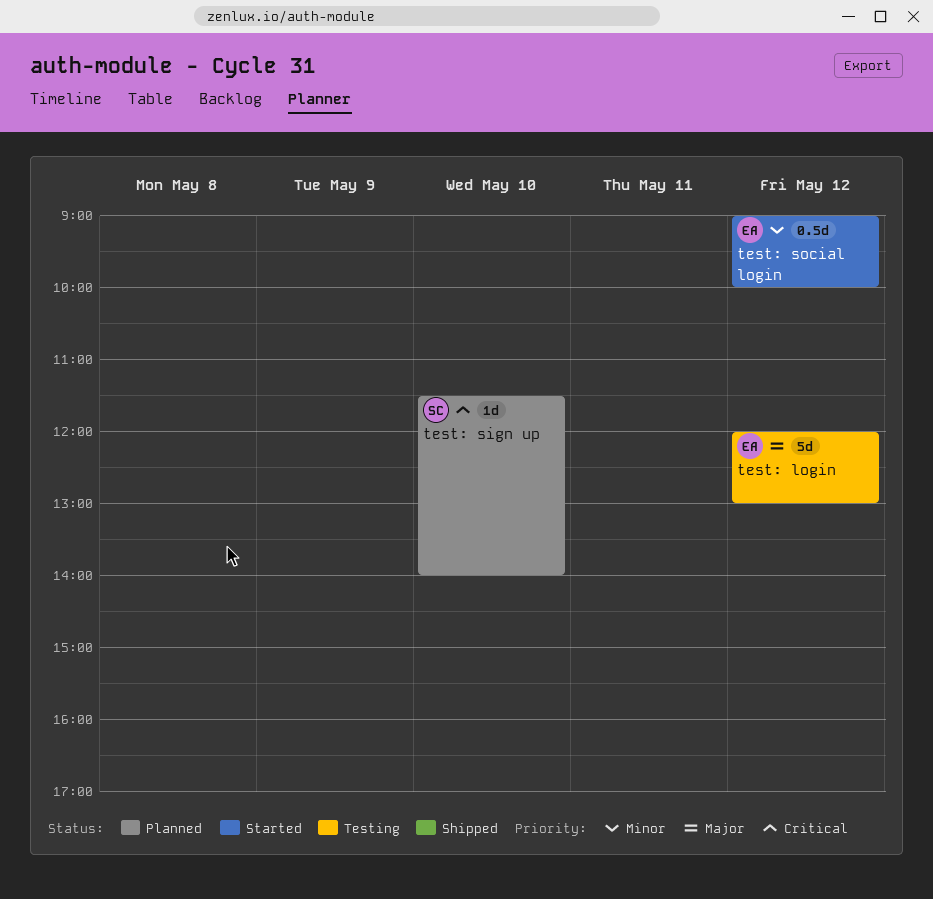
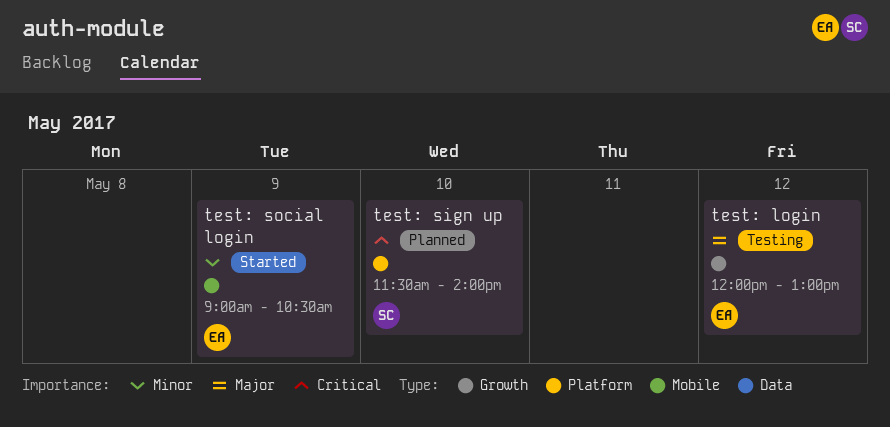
test: social login, day: May 12 -> May 9
test: social login, ends: 10:00 -> 10:30

